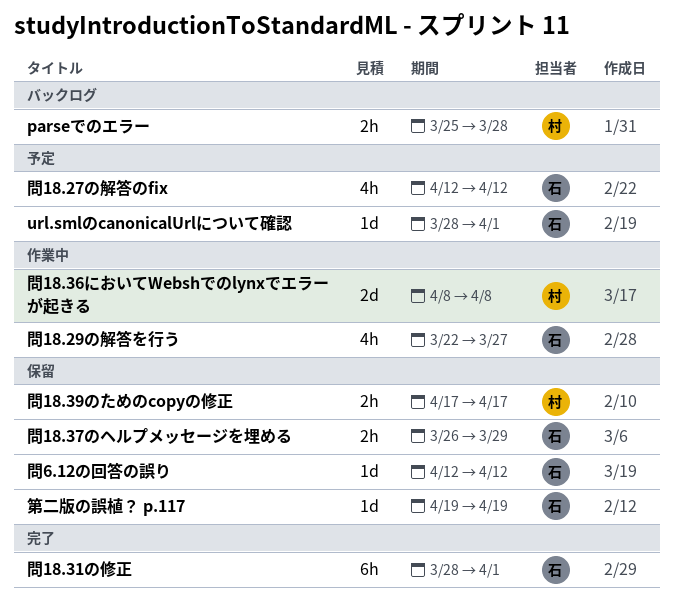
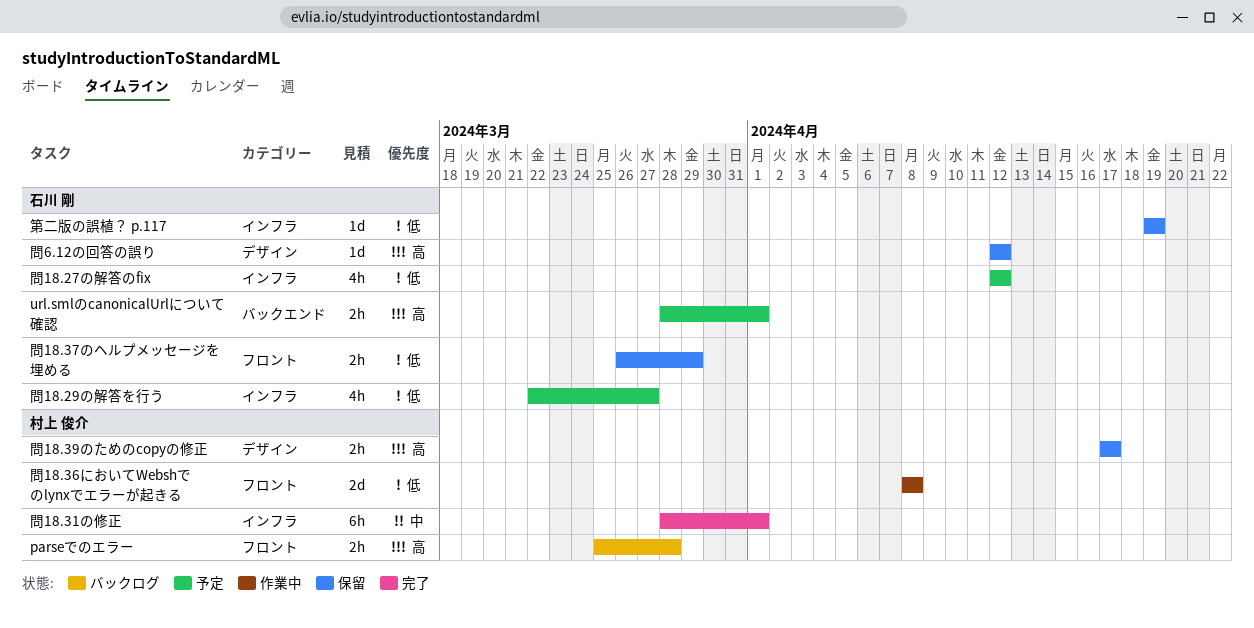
url.smlのcanonicalUrlについて確認, estimate: 1d -> 2h
問18.29の解答を行う, status: 作業中 -> 予定
問18.31の修正, owner: 石川 剛 -> 村上 俊介

